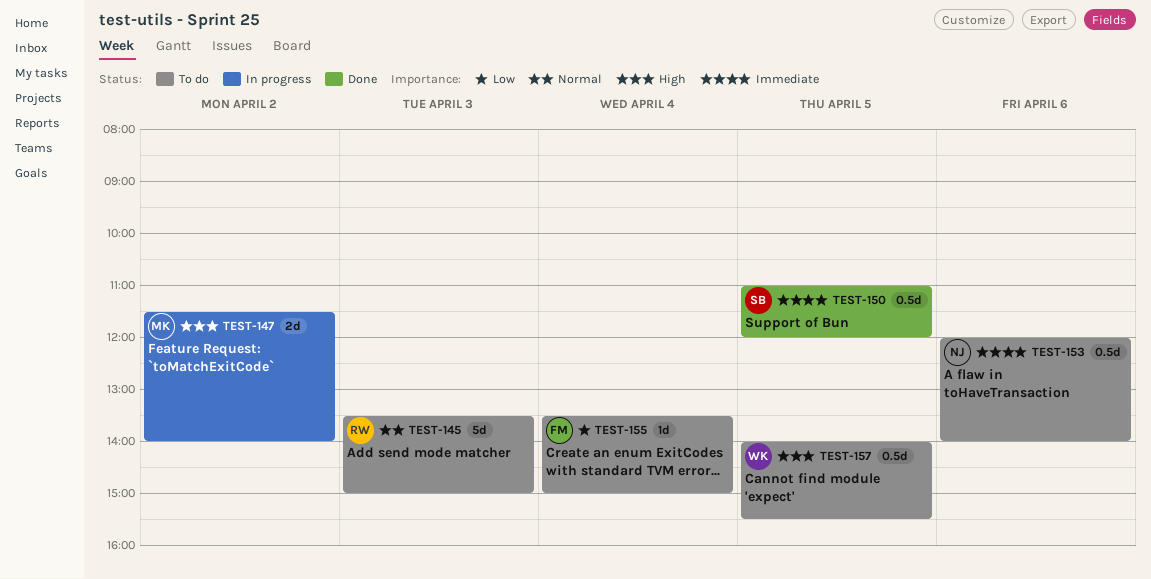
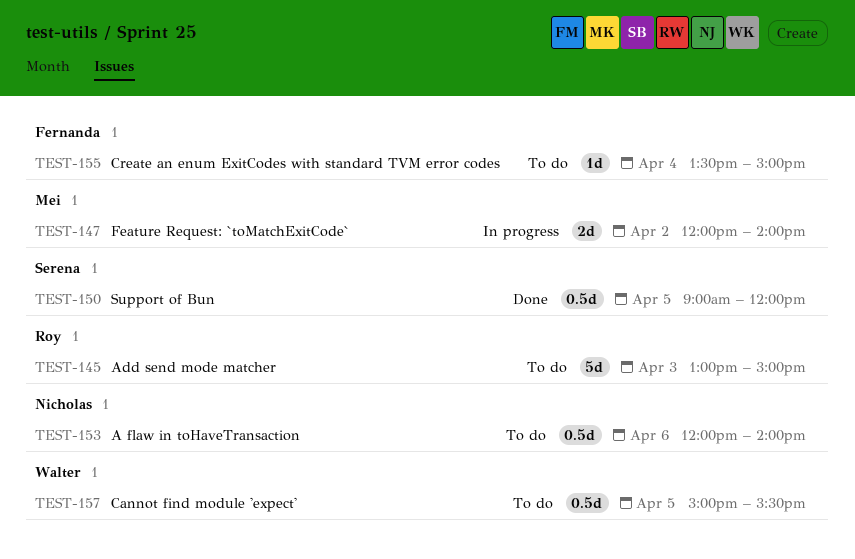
TEST-145, begins: 13:30 -> 13:00
TEST-147, begins: 11:30 -> 12:00
TEST-150, begins: 11:00 -> 09:00
TEST-157, begins: 14:00 -> 15:00

